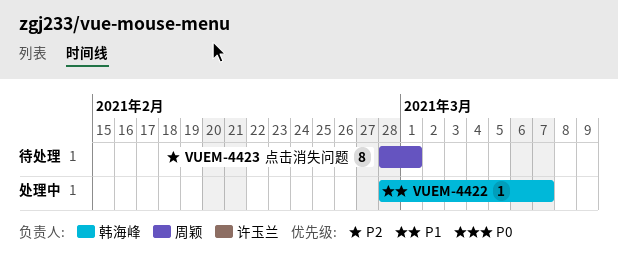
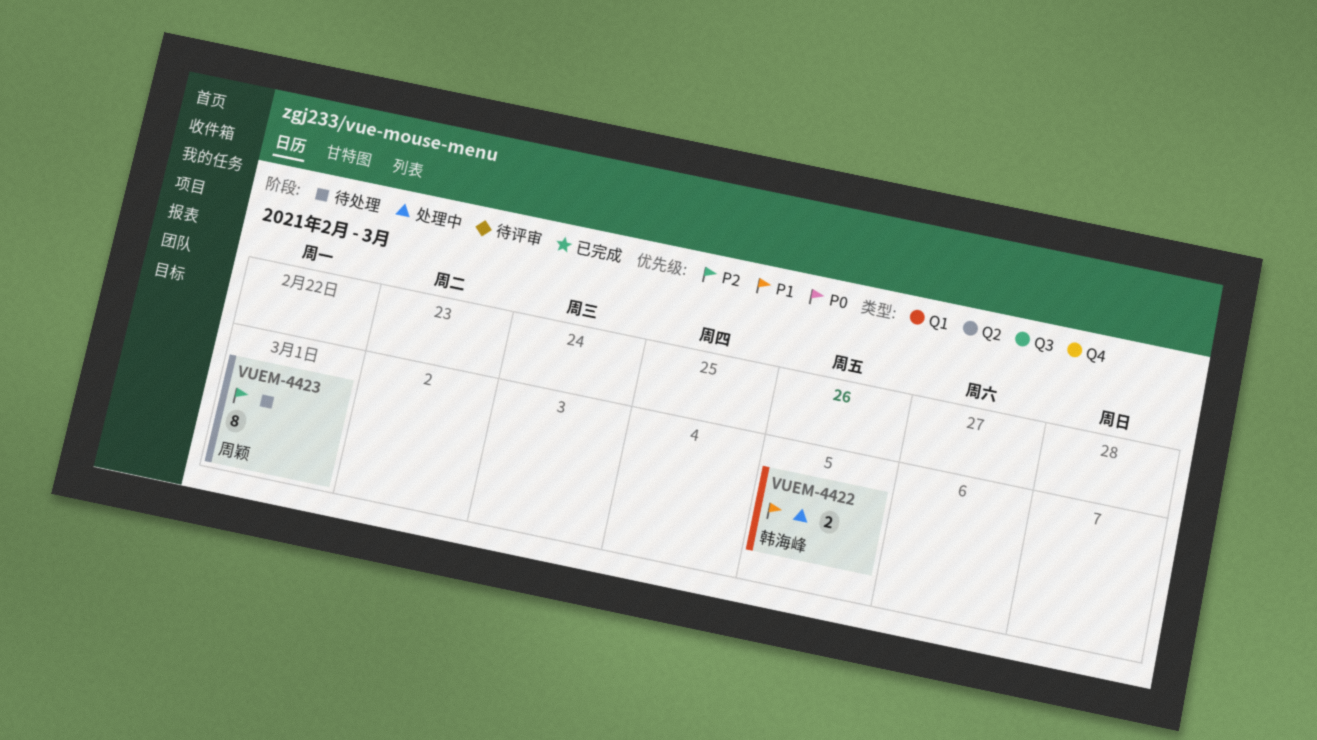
VUEM-4422, estimate: 1 -> 2
VUEM-4422, due: Mar 7 -> Mar 5

